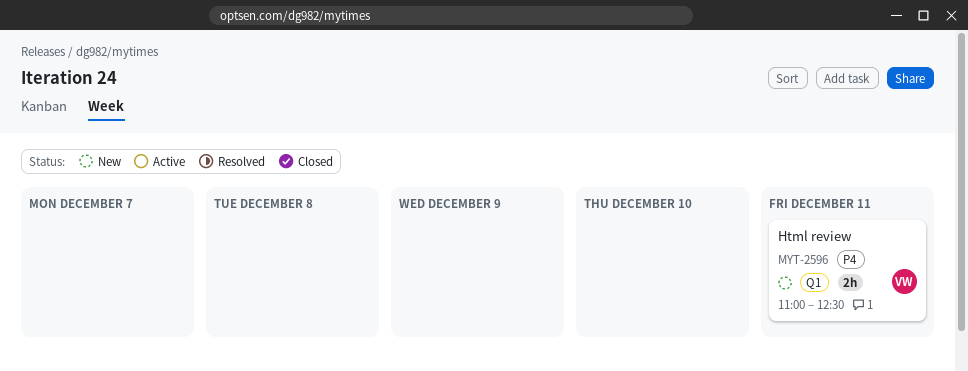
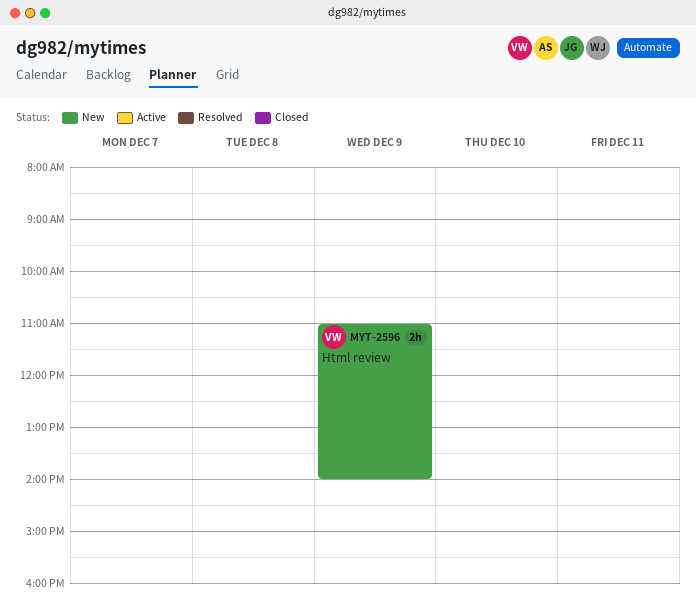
MYT-2596, day: Dec 11 -> Dec 9
MYT-2596, ends: 12:30 -> 14:00

